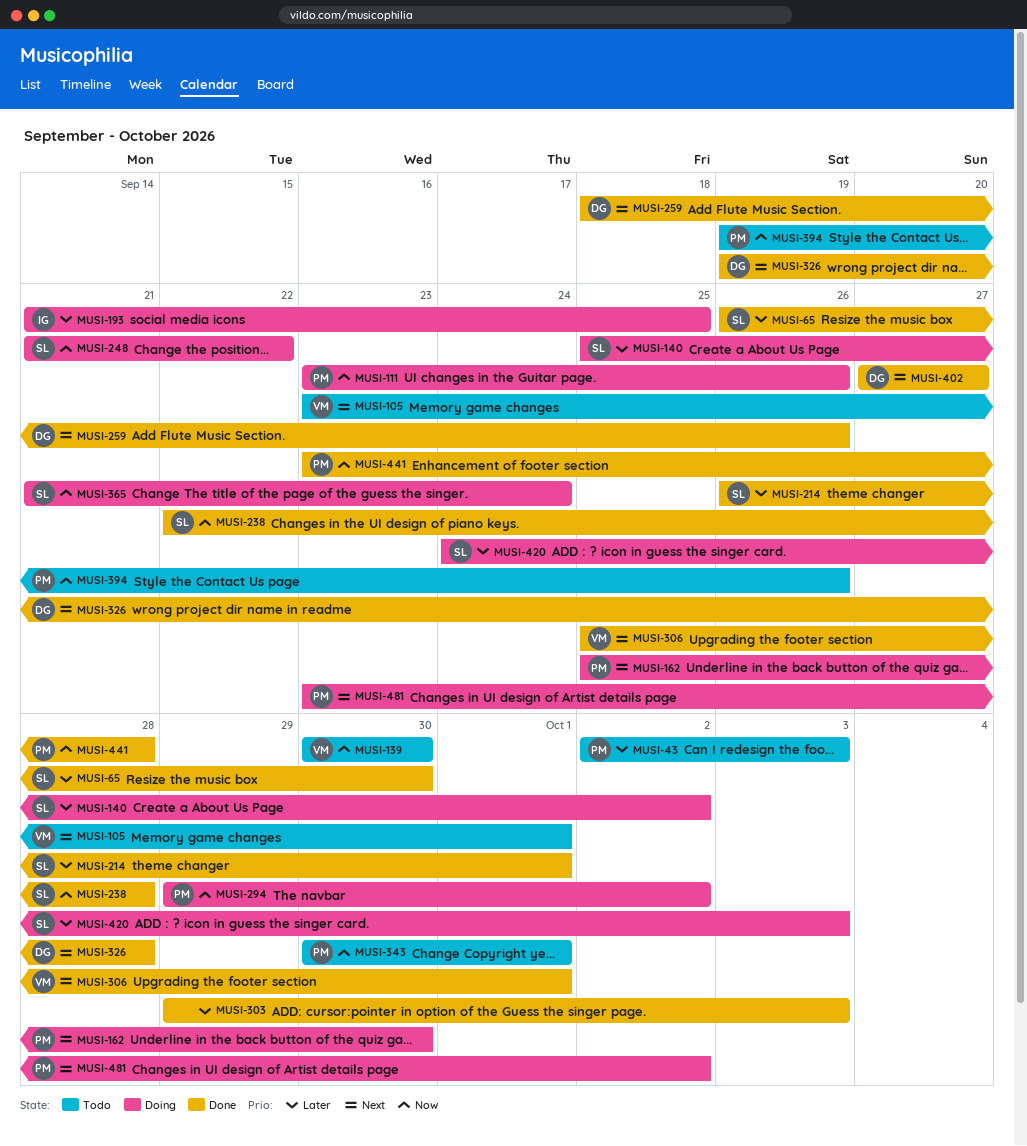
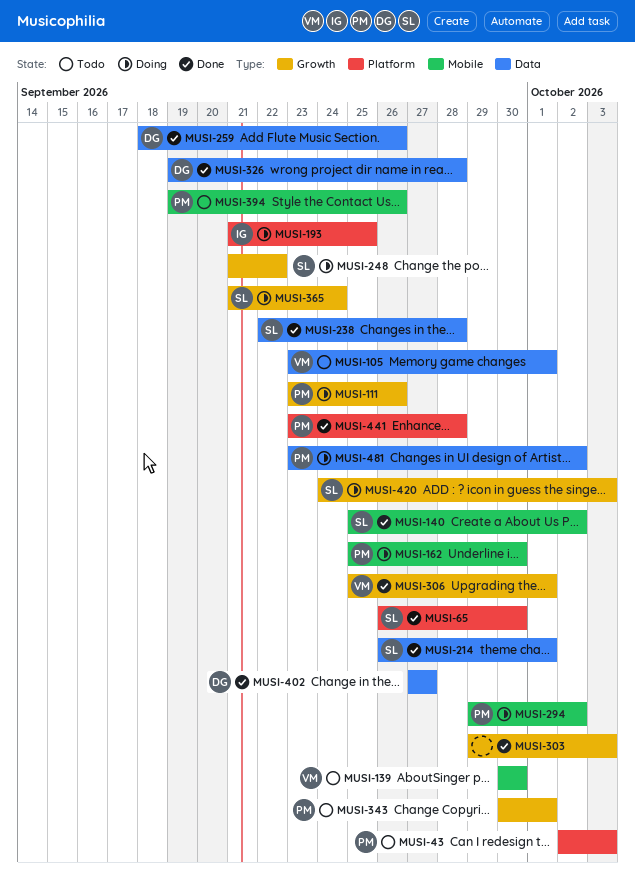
MUSI-140, status: Doing -> Done

